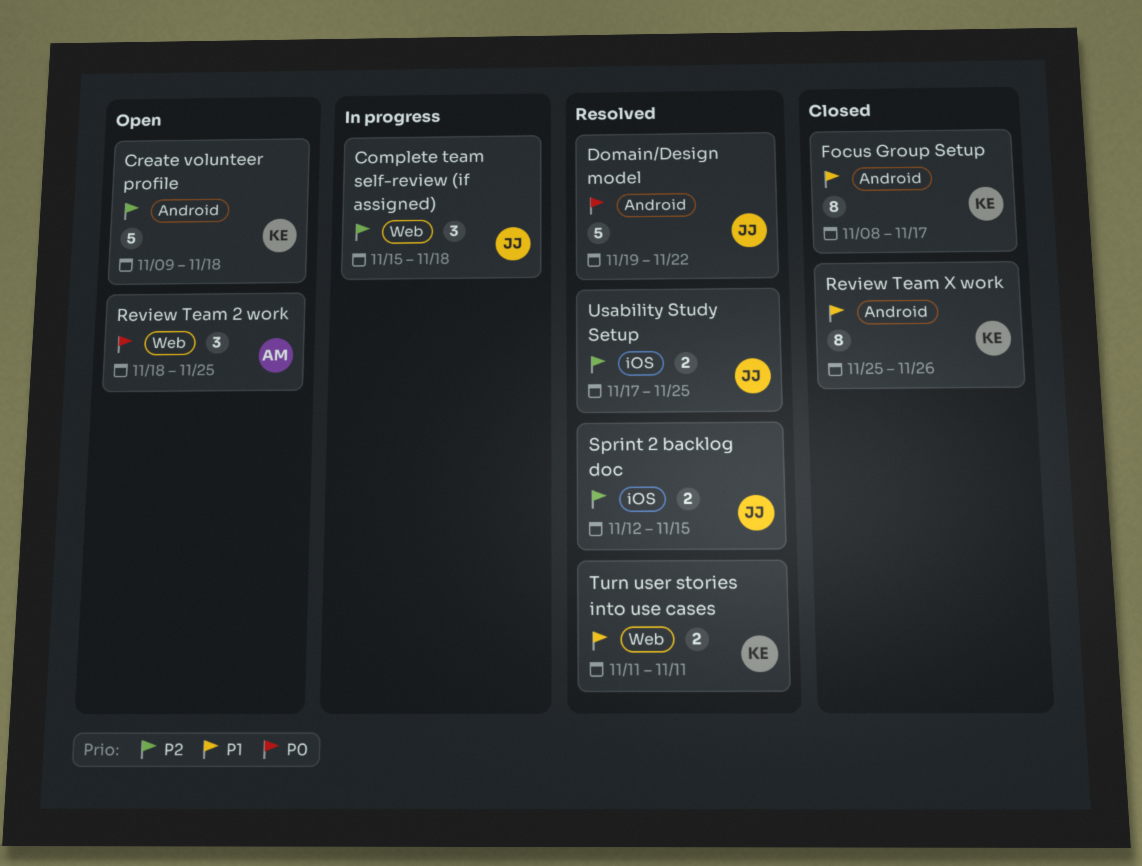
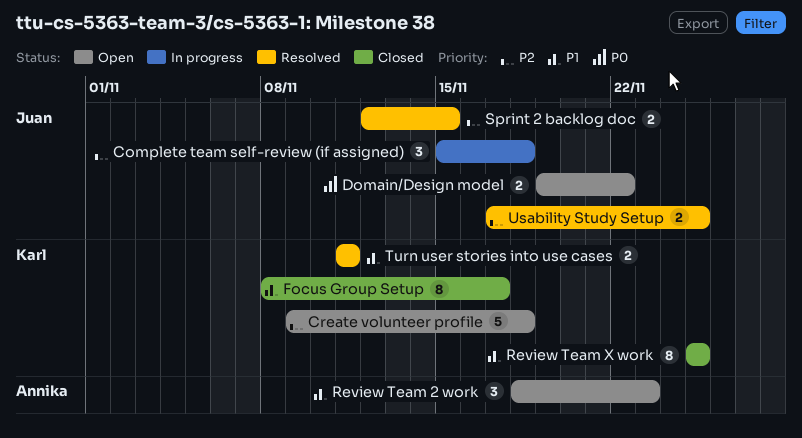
Domain/Design model, status: Resolved -> Open
Domain/Design model, estimate: 5 -> 2
Review Team 2 work, priority: P0 -> P1
Review Team 2 work, due: Nov 25 -> Nov 23
Review Team X work, due: Nov 26 -> Nov 25

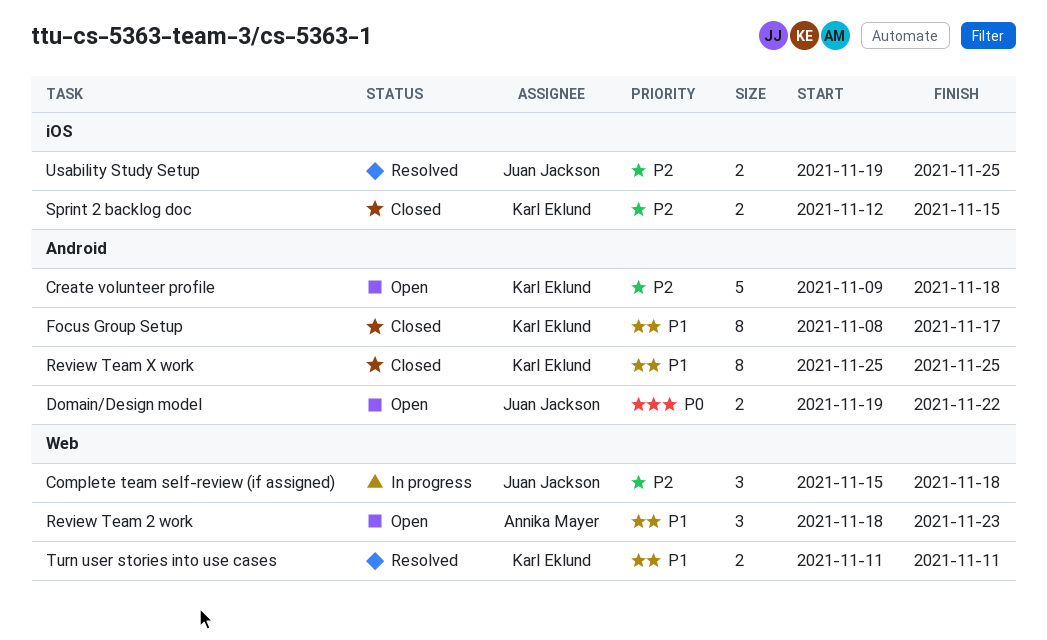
Sprint 2 backlog doc, status: Resolved -> Closed
Sprint 2 backlog doc, owner: Juan Jackson -> Karl Eklund
Usability Study Setup, start: Nov 17 -> Nov 19

